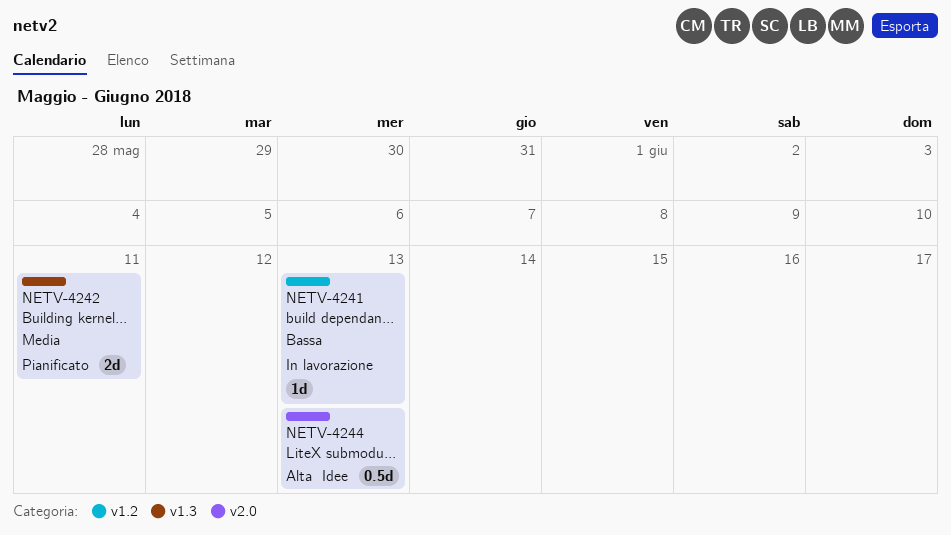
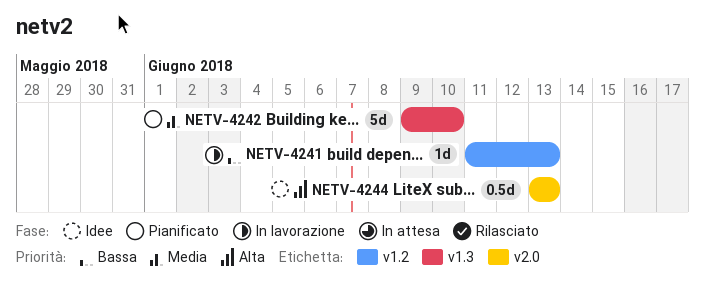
NETV-4242, estimate: 2d -> 5d
NETV-4242, due: Jun 11 -> Jun 10

